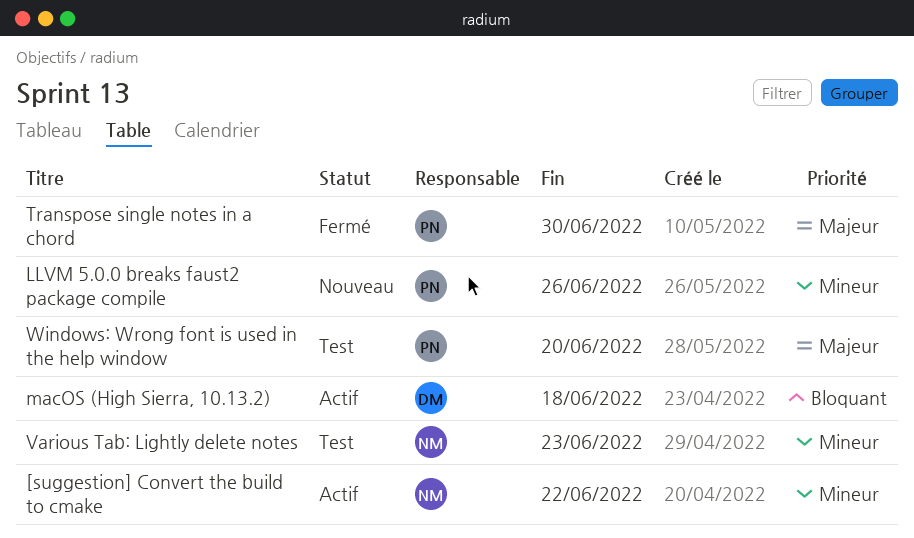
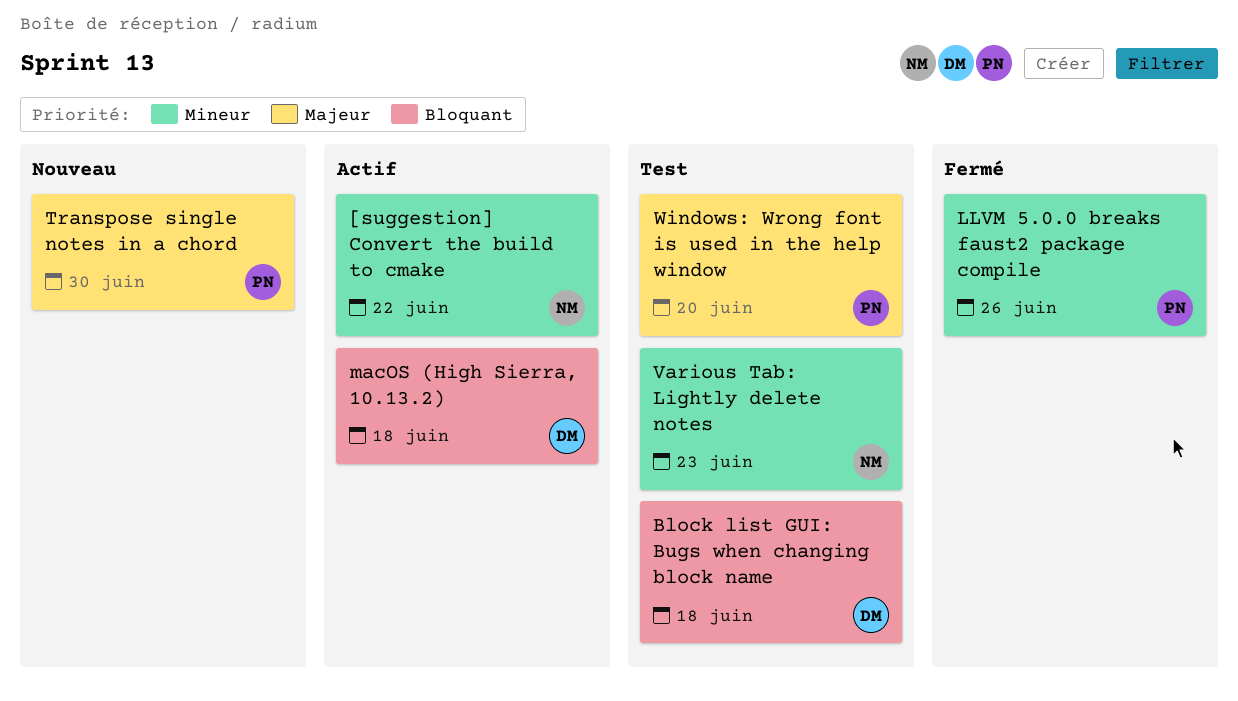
Block list GUI: Bugs when changing block name: none -> present
LLVM 5.0.0 breaks faust2 package compile, status: Nouveau -> Fermé
Transpose single notes in a chord, status: Fermé -> Nouveau

